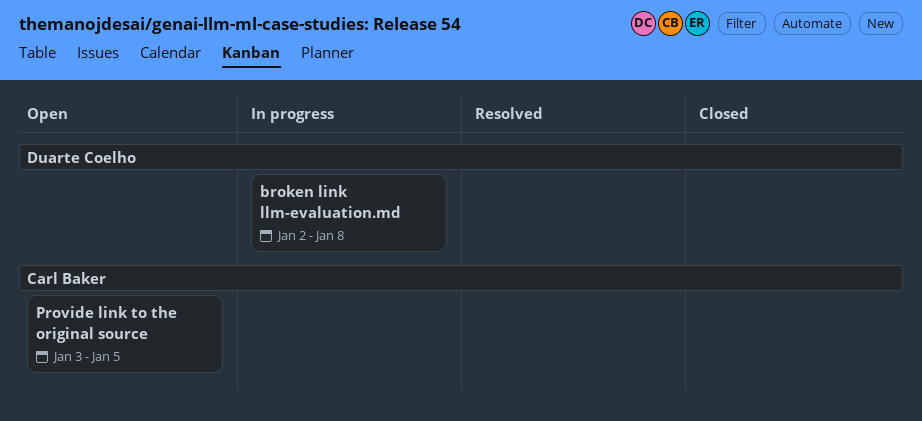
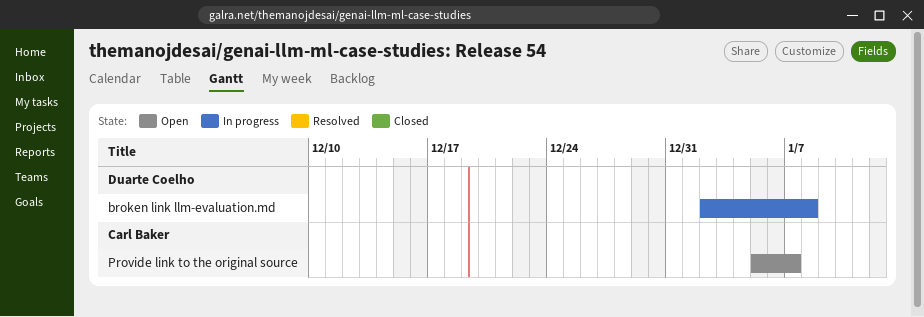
Provide link to the original source, start: Jan 3 -> Jan 5
Provide link to the original source, due: Jan 5 -> Jan 7

